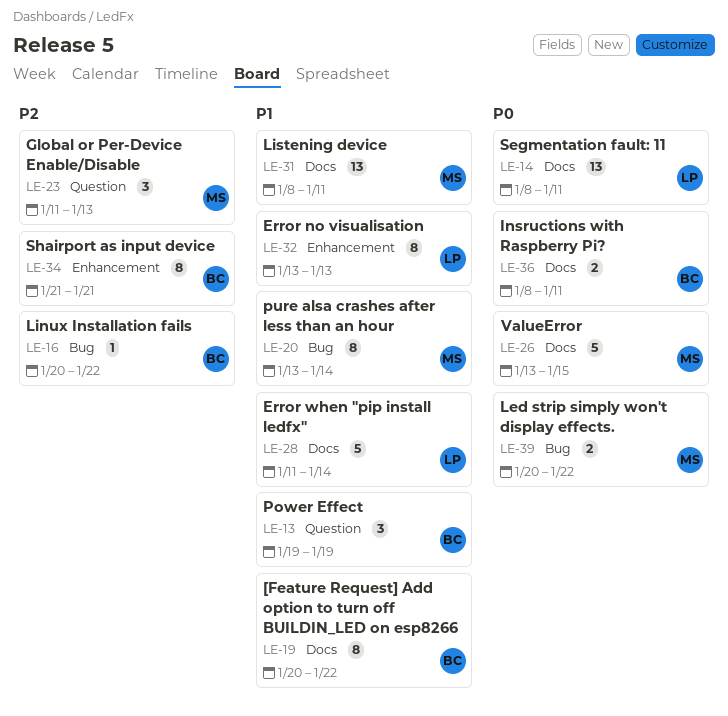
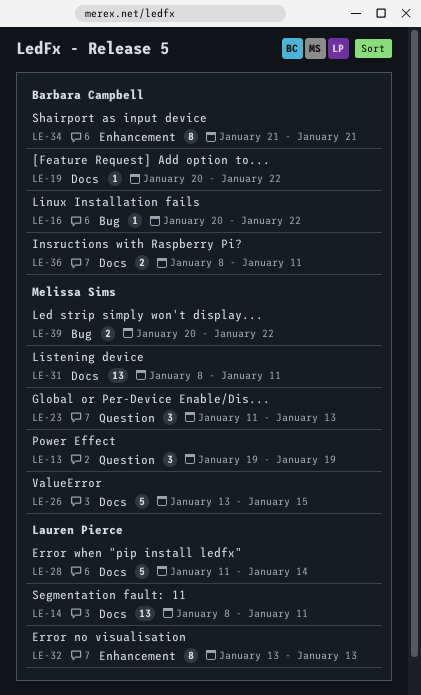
LE-13, owner: Barbara Campbell -> Melissa Sims
LE-19, estimate: 8 -> 1
LE-20: present -> none

